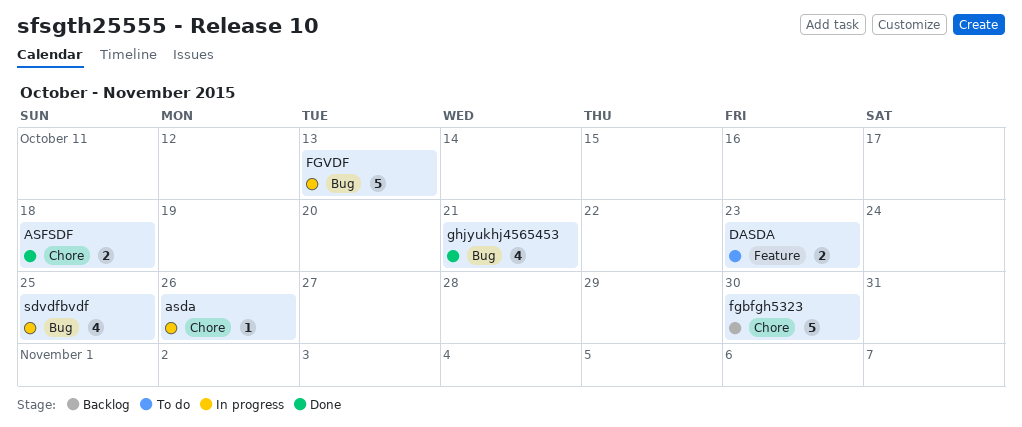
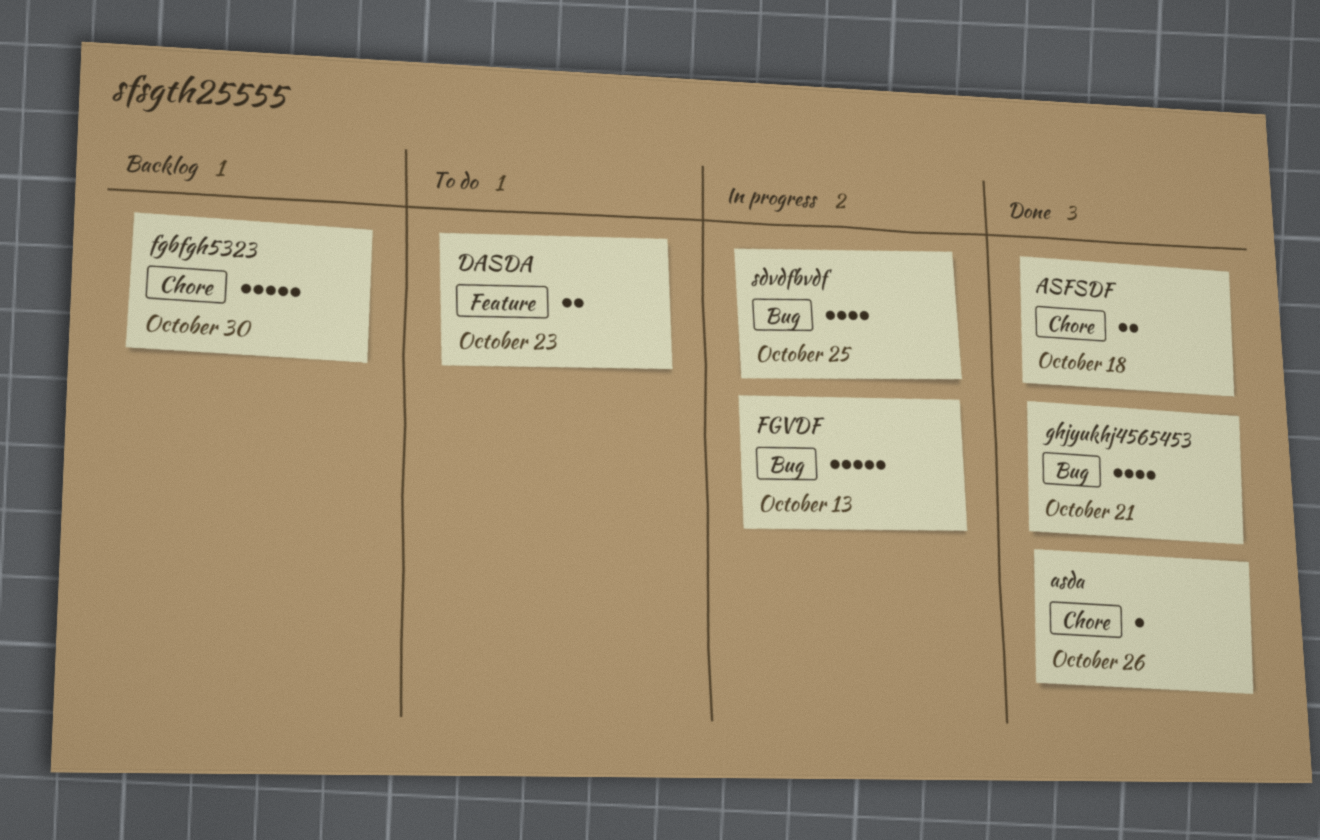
asda, status: In progress -> Done

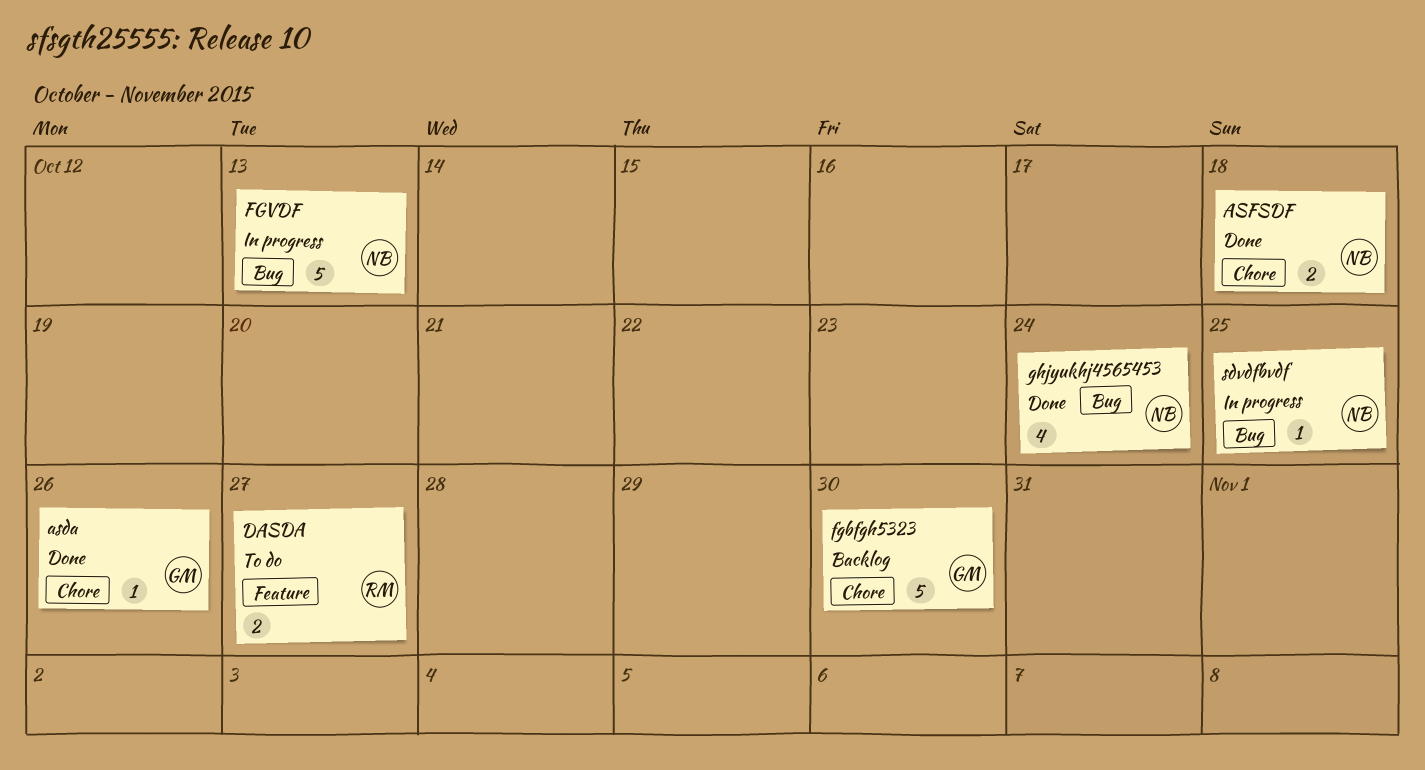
DASDA, due: Oct 23 -> Oct 27
ghjyukhj4565453, due: Oct 21 -> Oct 24
sdvdfbvdf, estimate: 4 -> 1

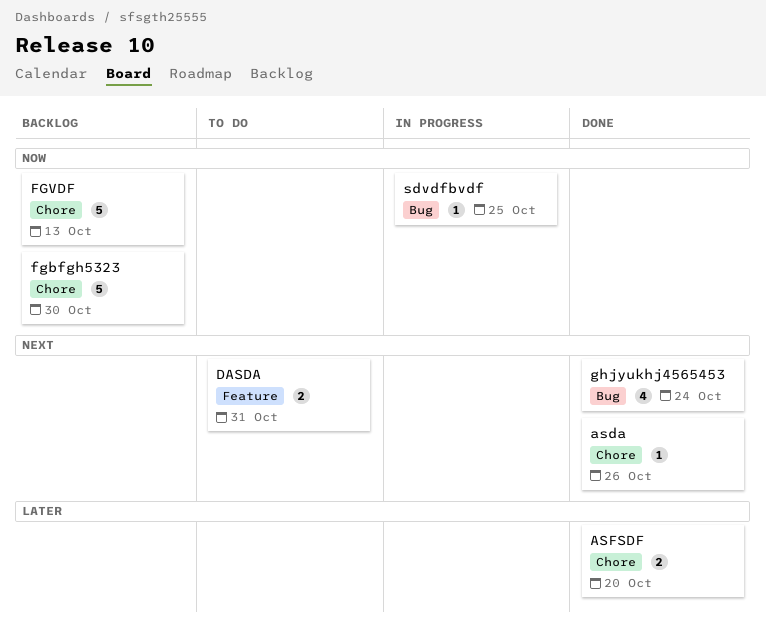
ASFSDF, due: Oct 18 -> Oct 20
DASDA, due: Oct 27 -> Oct 31
FGVDF, status: In progress -> Backlog
FGVDF, label: Bug -> Chore

